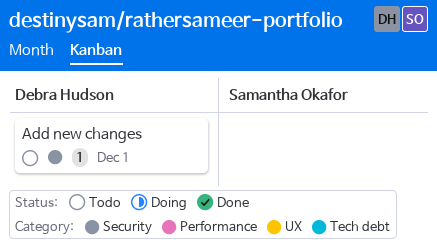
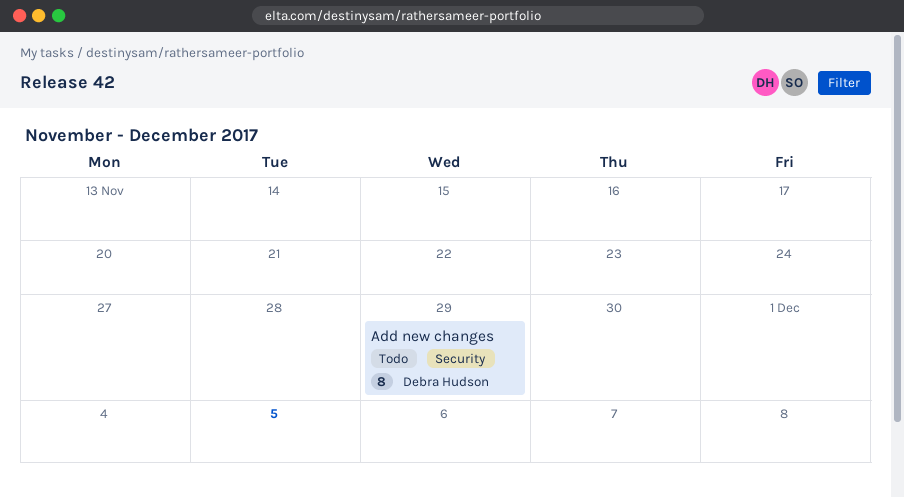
Add new changes, estimate: 1 -> 8
Add new changes, due: Dec 1 -> Nov 29

